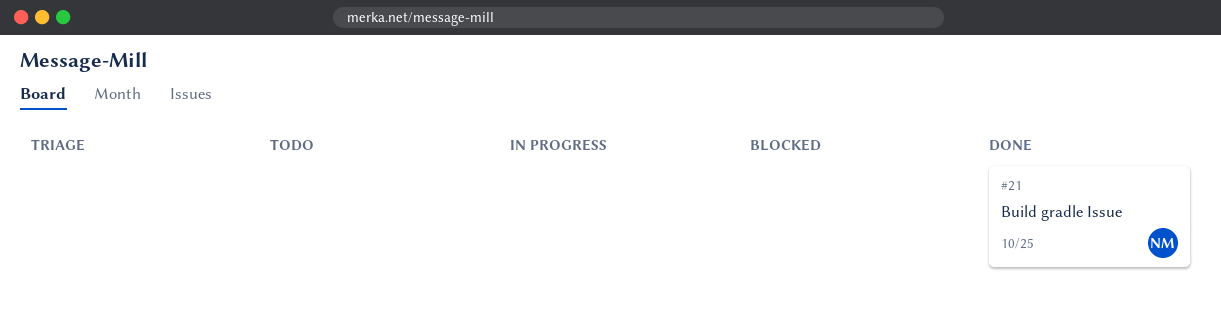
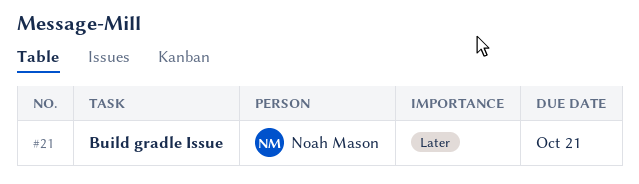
#21, due: Oct 25 -> Oct 21

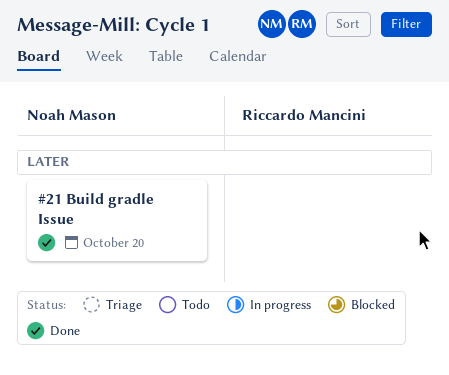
#21, due: Oct 21 -> Oct 20

